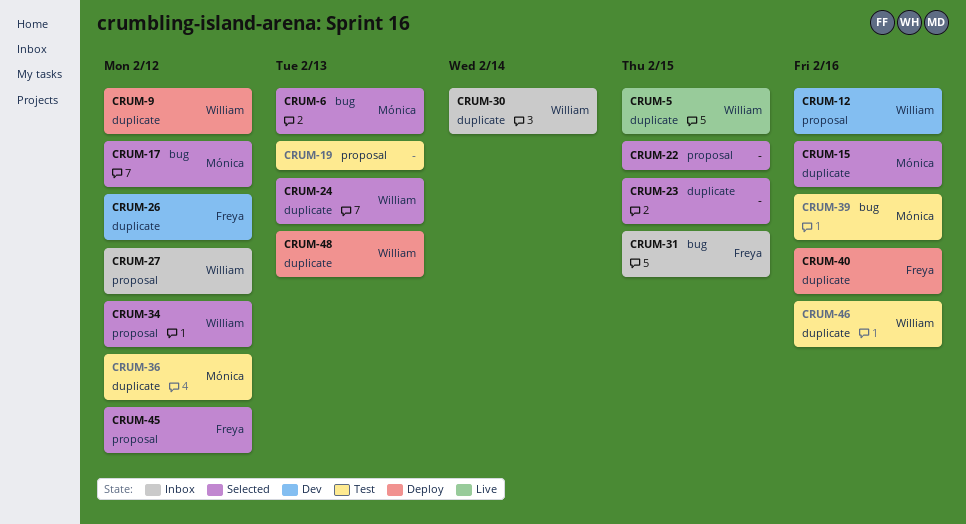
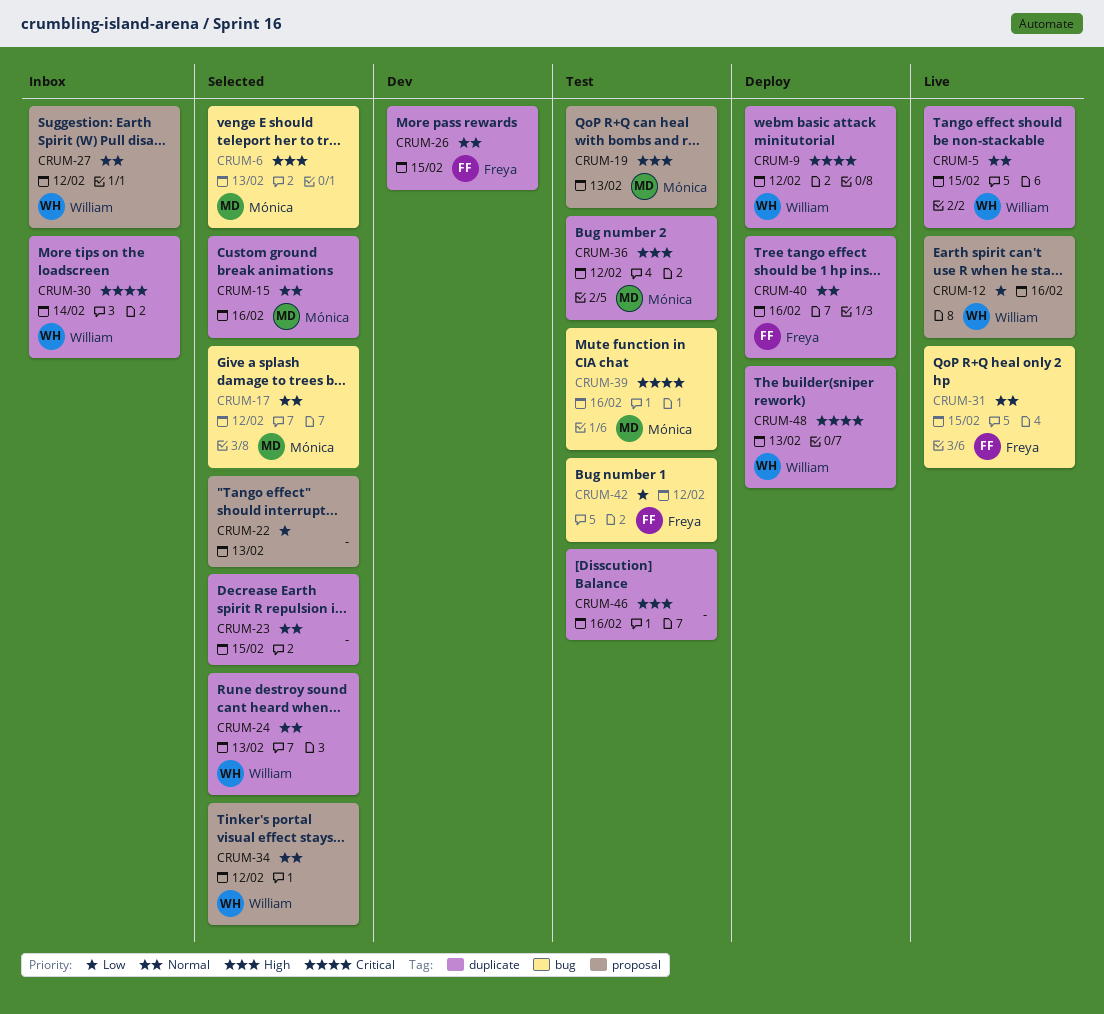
CRUM-12, status: Dev -> Live
CRUM-19, owner: none -> Mónica
CRUM-22, due: Feb 15 -> Feb 13
CRUM-26, due: Feb 12 -> Feb 15
CRUM-31, status: Inbox -> Live
CRUM-42: none -> present
CRUM-45: present -> none
CRUM-46, owner: William -> none

